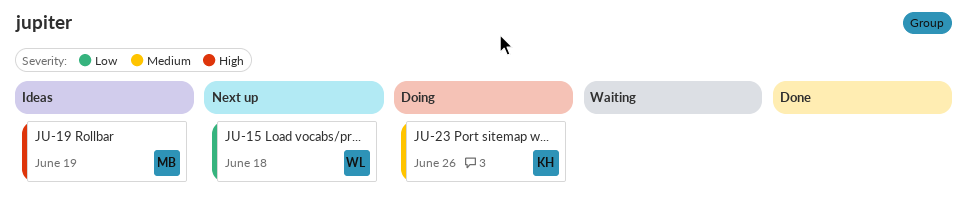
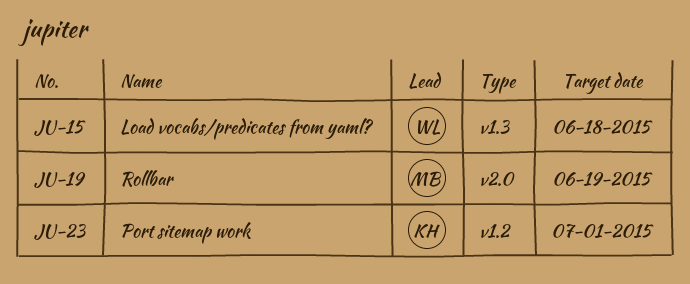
JU-23, due: Jun 26 -> Jul 1

